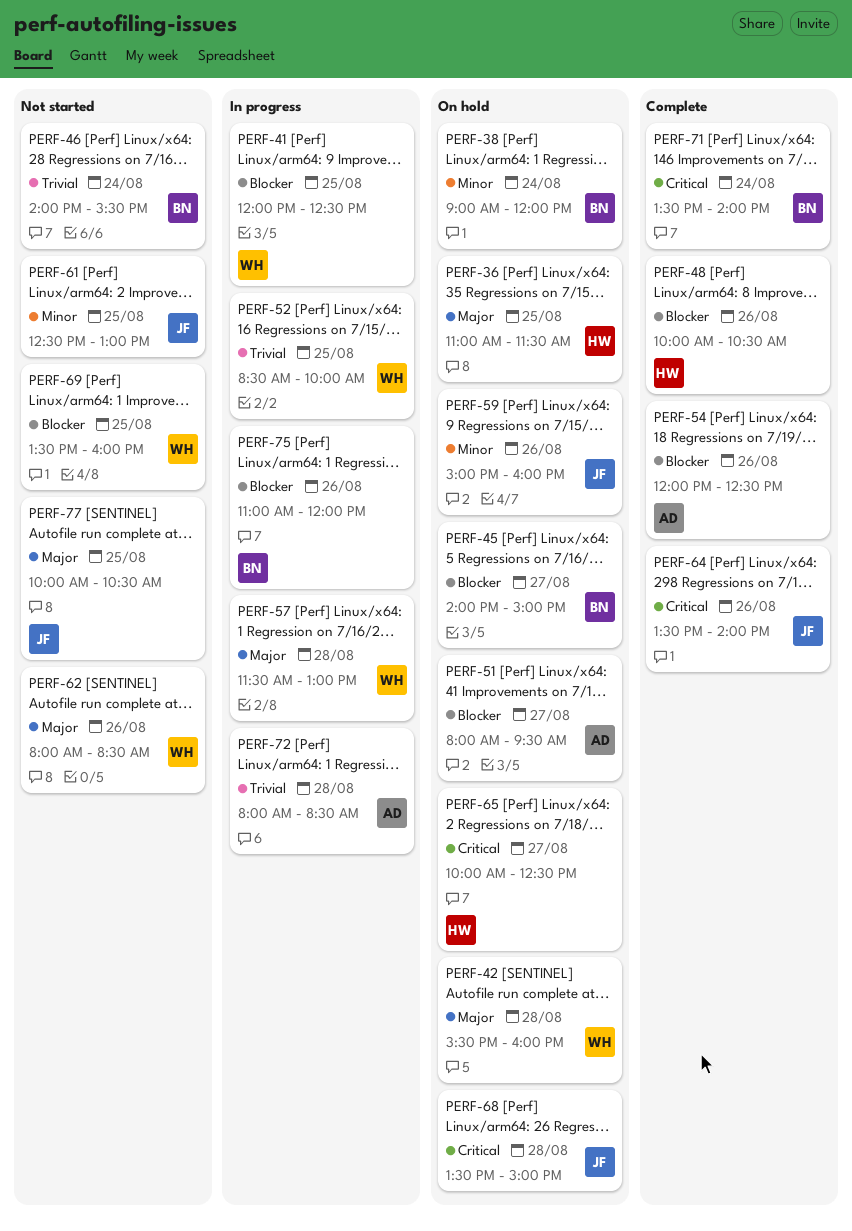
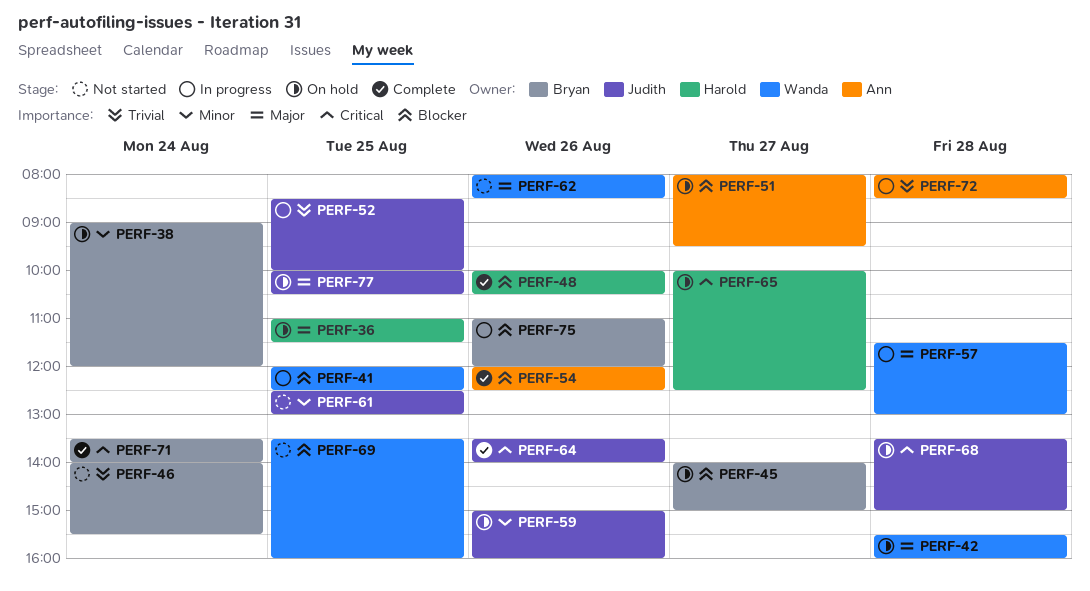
PERF-52, owner: Wanda -> Judith
PERF-77, status: Not started -> On hold

